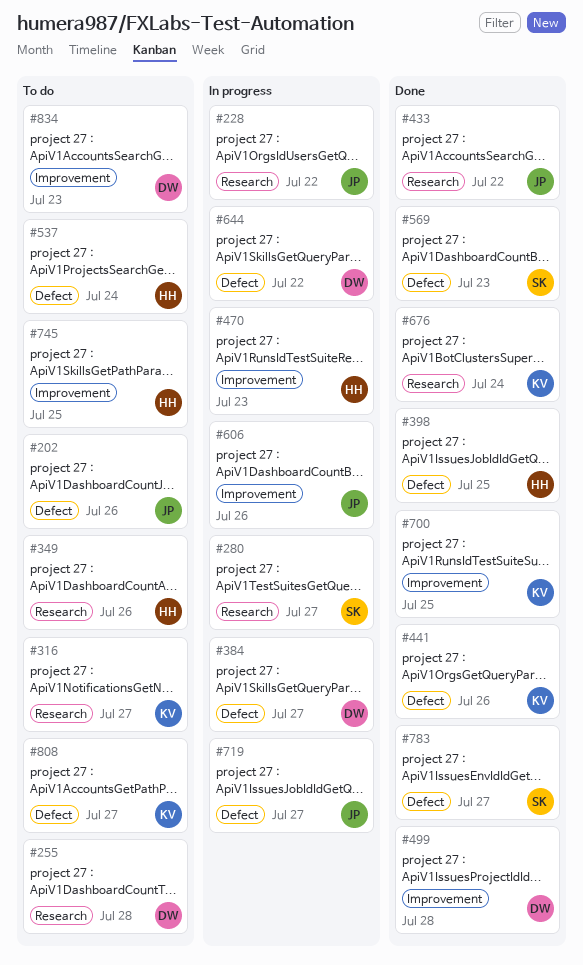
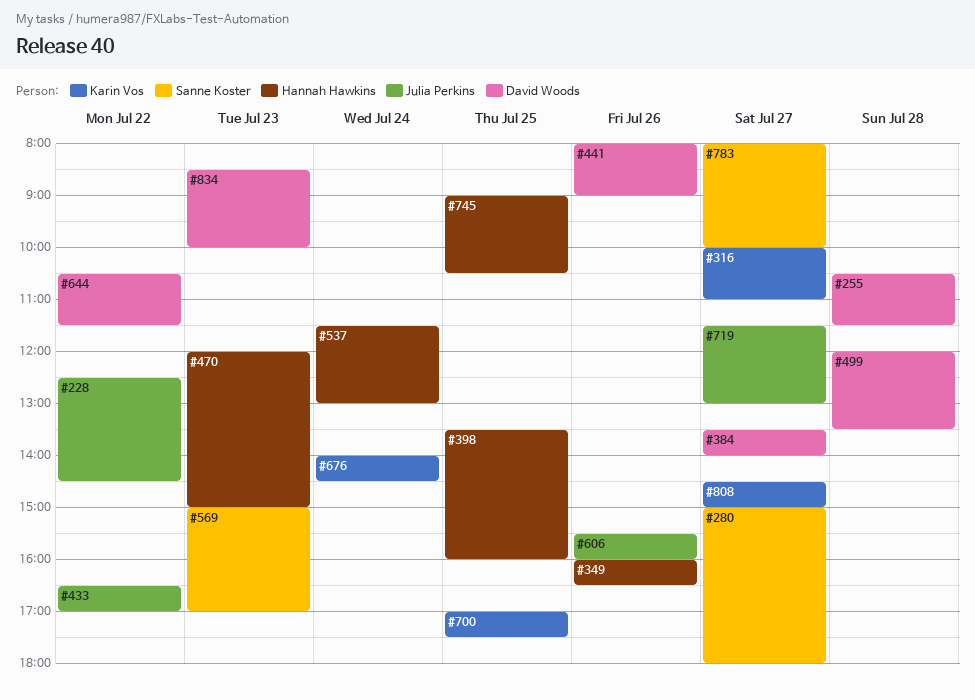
#202: present -> none
#441, owner: Karin Vos -> David Woods

